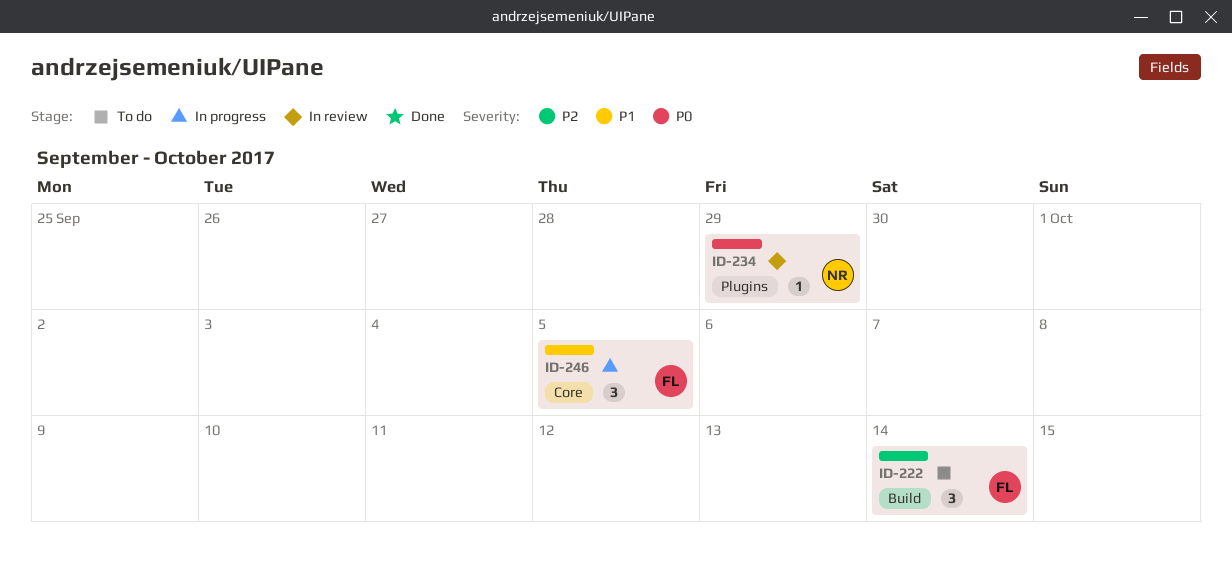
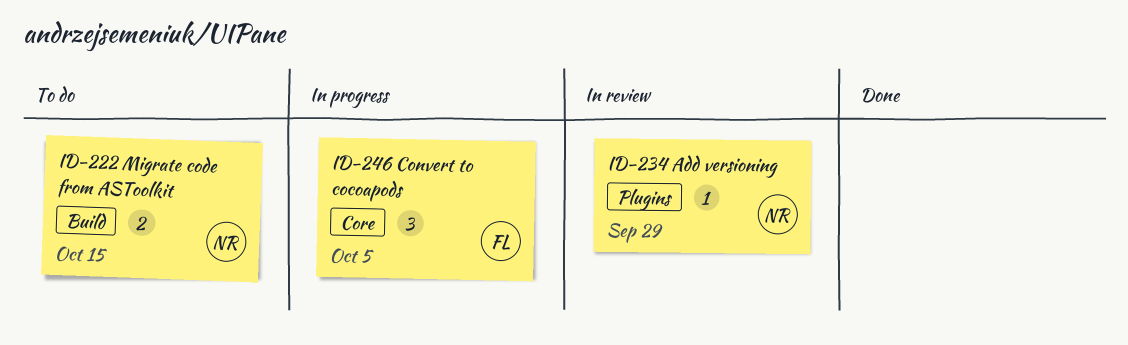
ID-222, owner: FL -> NR
ID-222, estimate: 3 -> 2
ID-222, due: Oct 14 -> Oct 15

